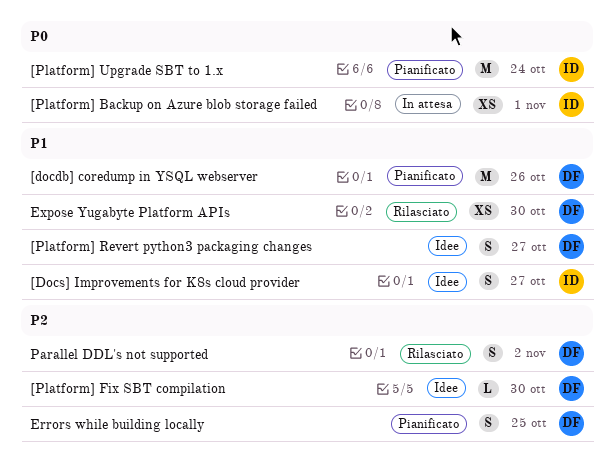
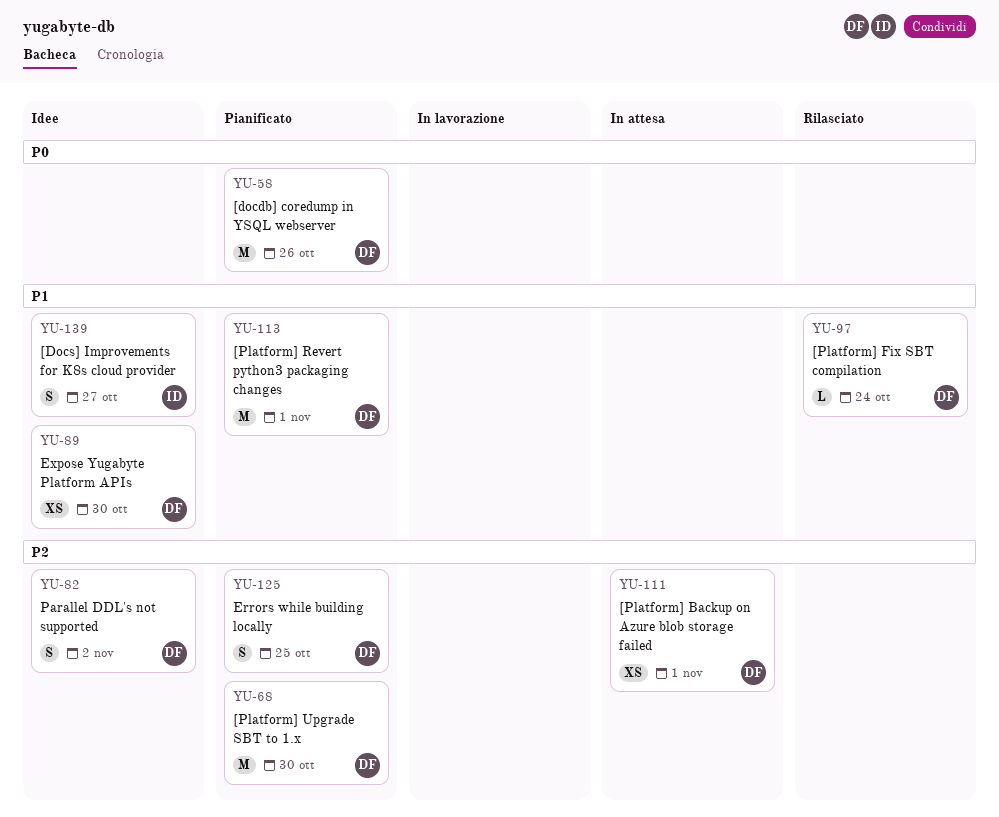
[docdb] coredump in YSQL webserver, priority: P1 -> P0
[Platform] Backup on Azure blob storage failed, owner: ID -> DF
[Platform] Backup on Azure blob storage failed, priority: P0 -> P2
[Platform] Fix SBT compilation, status: Idee -> Rilasciato
[Platform] Fix SBT compilation, priority: P2 -> P1
[Platform] Fix SBT compilation, due: Oct 30 -> Oct 24
[Platform] Revert python3 packaging changes, status: Idee -> Pianificato
[Platform] Revert python3 packaging changes, estimate: S -> M
[Platform] Revert python3 packaging changes, due: Oct 27 -> Nov 1
[Platform] Upgrade SBT to 1.x, owner: ID -> DF
[Platform] Upgrade SBT to 1.x, priority: P0 -> P2
[Platform] Upgrade SBT to 1.x, due: Oct 24 -> Oct 30
Expose Yugabyte Platform APIs, status: Rilasciato -> Idee
Parallel DDL's not supported, status: Rilasciato -> Idee

